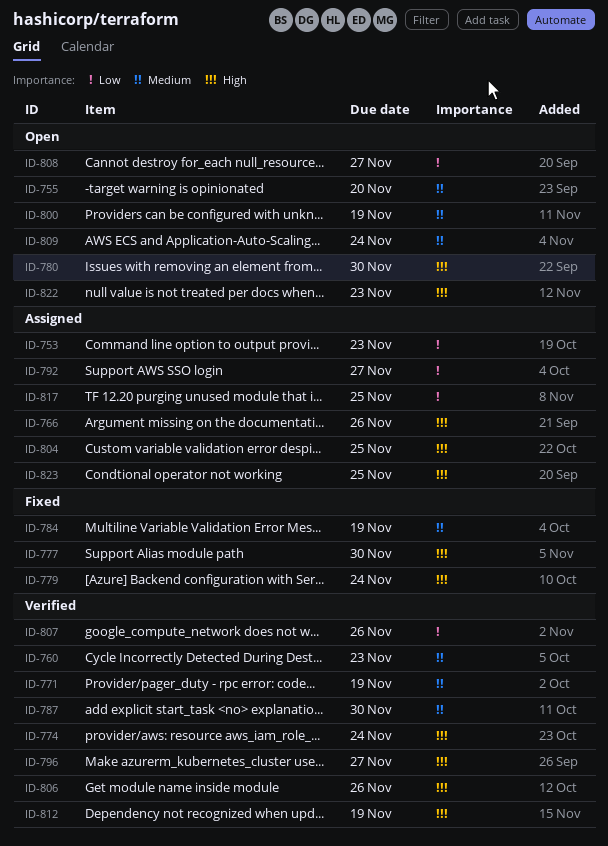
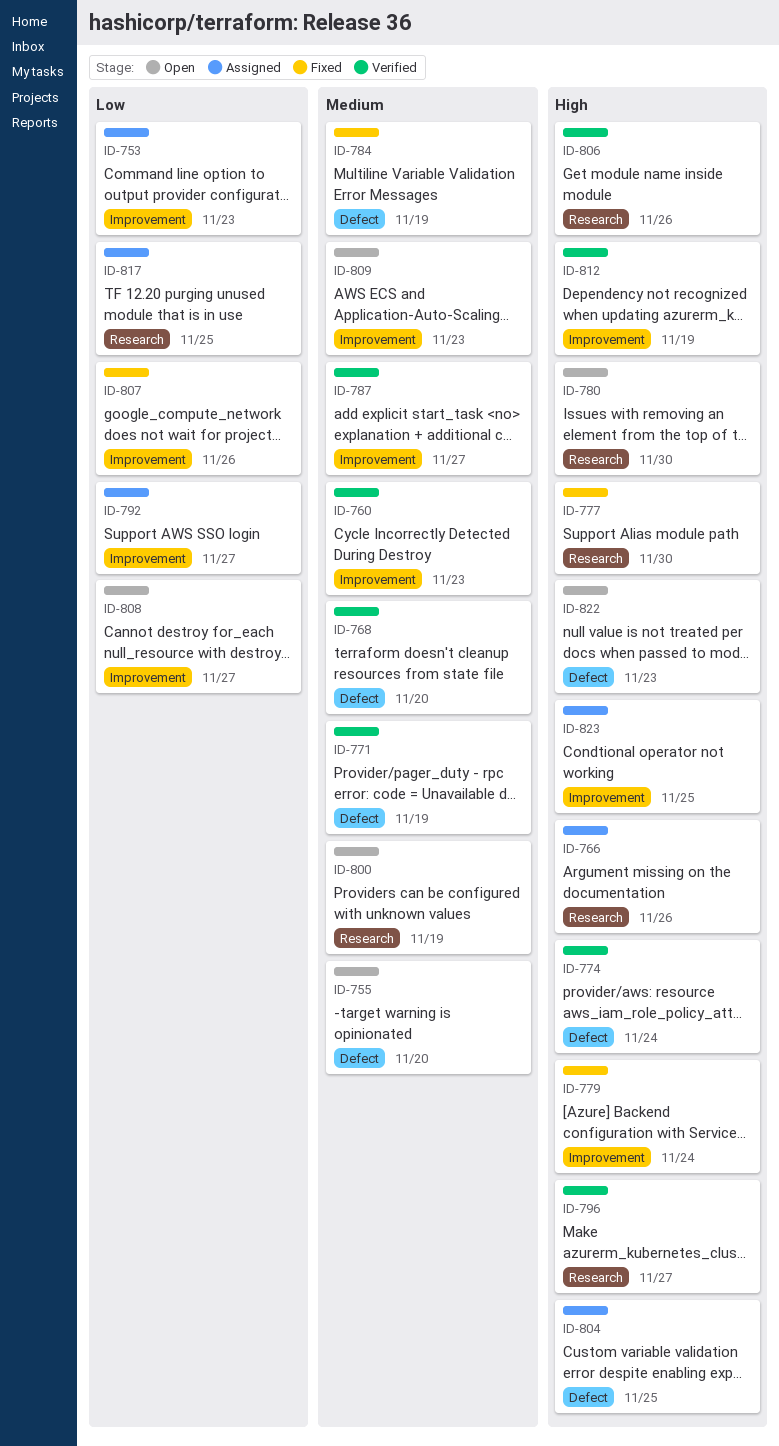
ID-768: none -> present
ID-787, due: Nov 30 -> Nov 27
ID-807, status: Verified -> Fixed
ID-809, due: Nov 24 -> Nov 23

